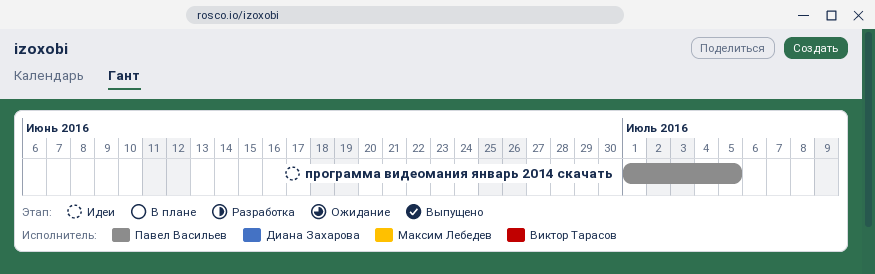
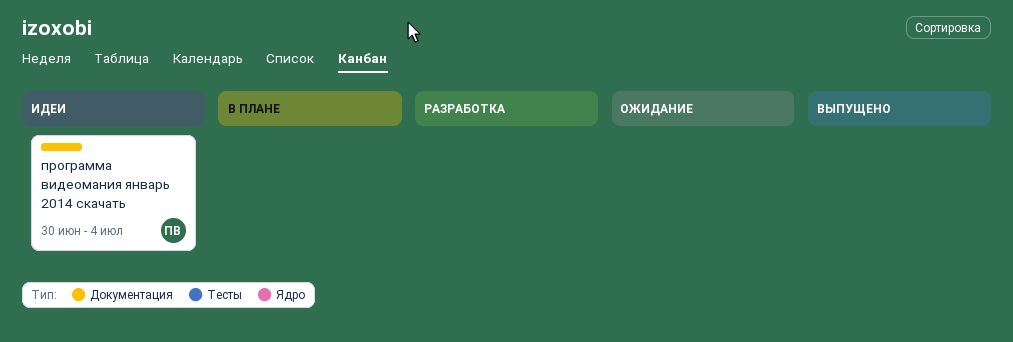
программа видеомания январь 2014 скачать, start: Jul 1 -> Jun 30
программа видеомания январь 2014 скачать, due: Jul 5 -> Jul 4

